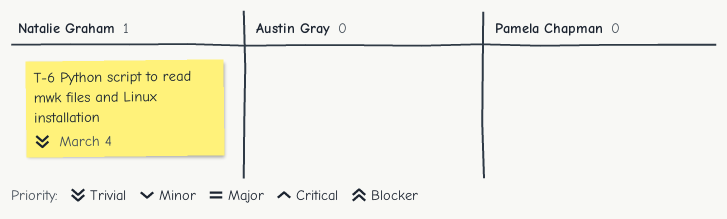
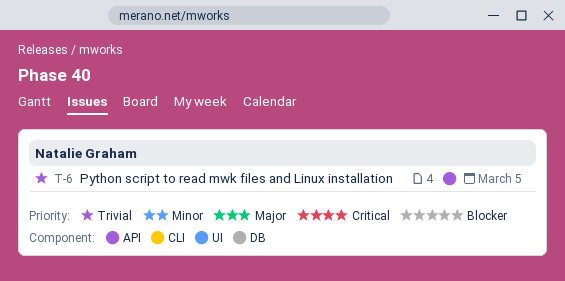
T-6, due: Mar 4 -> Mar 5

